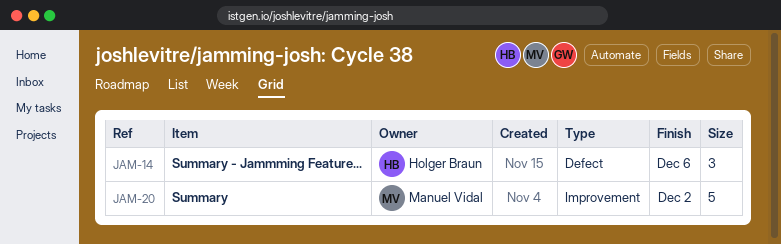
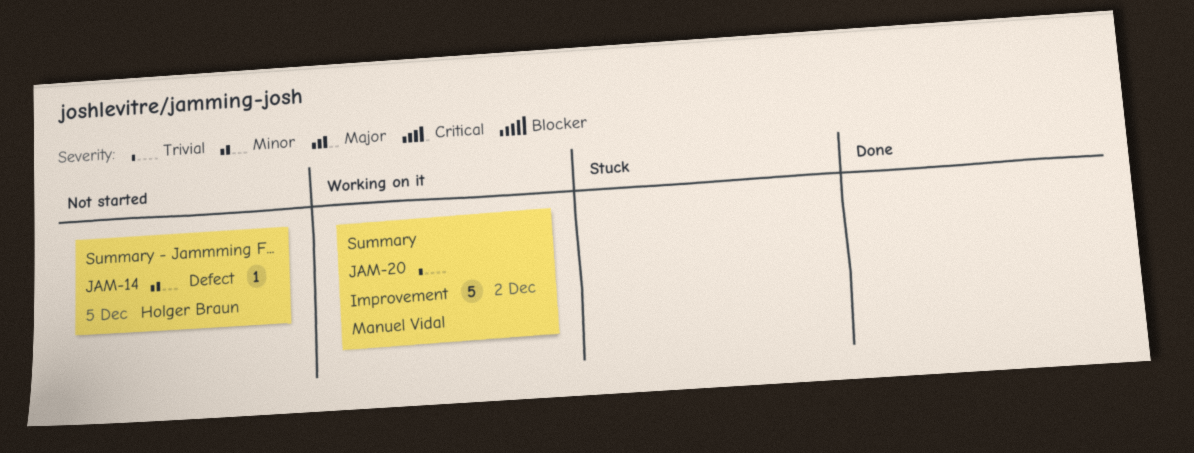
JAM-14, estimate: 3 -> 1
JAM-14, due: Dec 6 -> Dec 5

